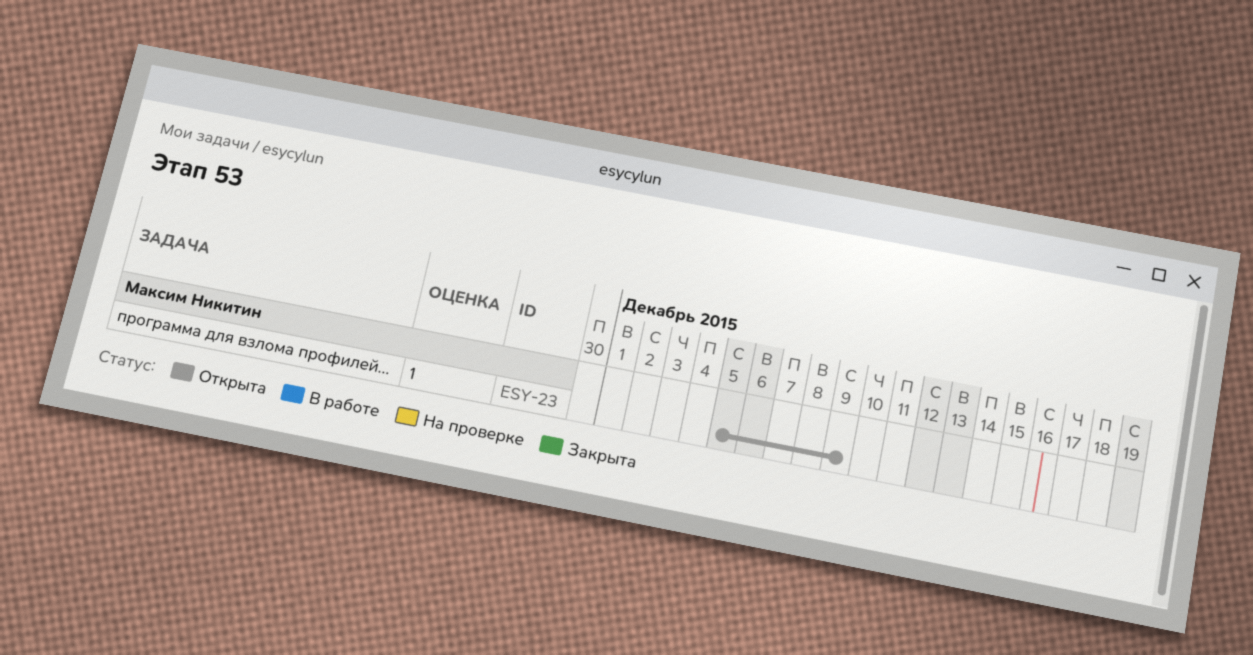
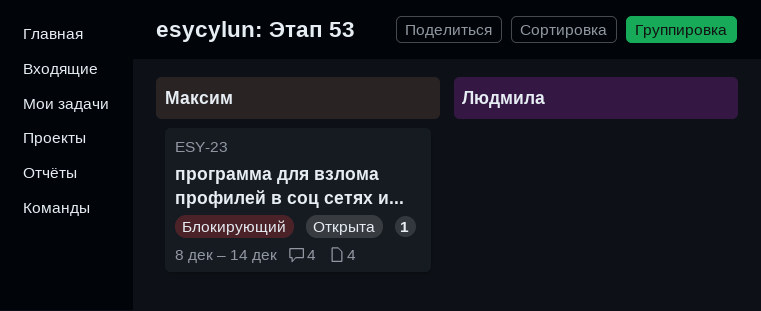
ESY-23, start: Dec 5 -> Dec 8
ESY-23, due: Dec 9 -> Dec 14

